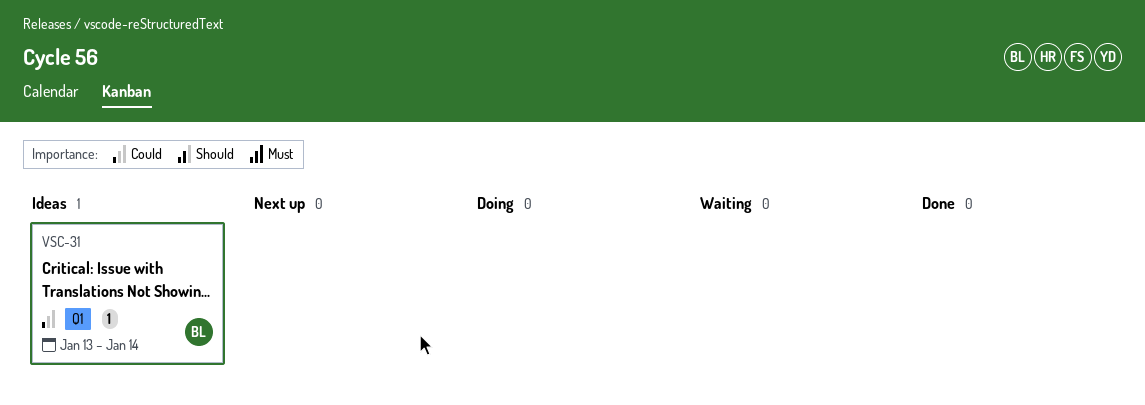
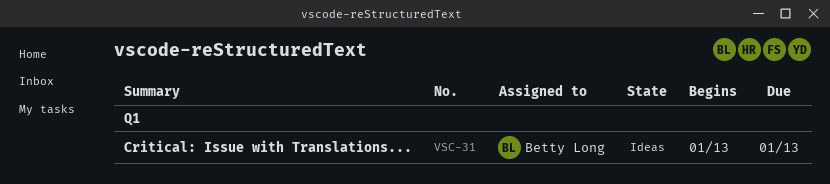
VSC-31, due: Jan 14 -> Jan 13

